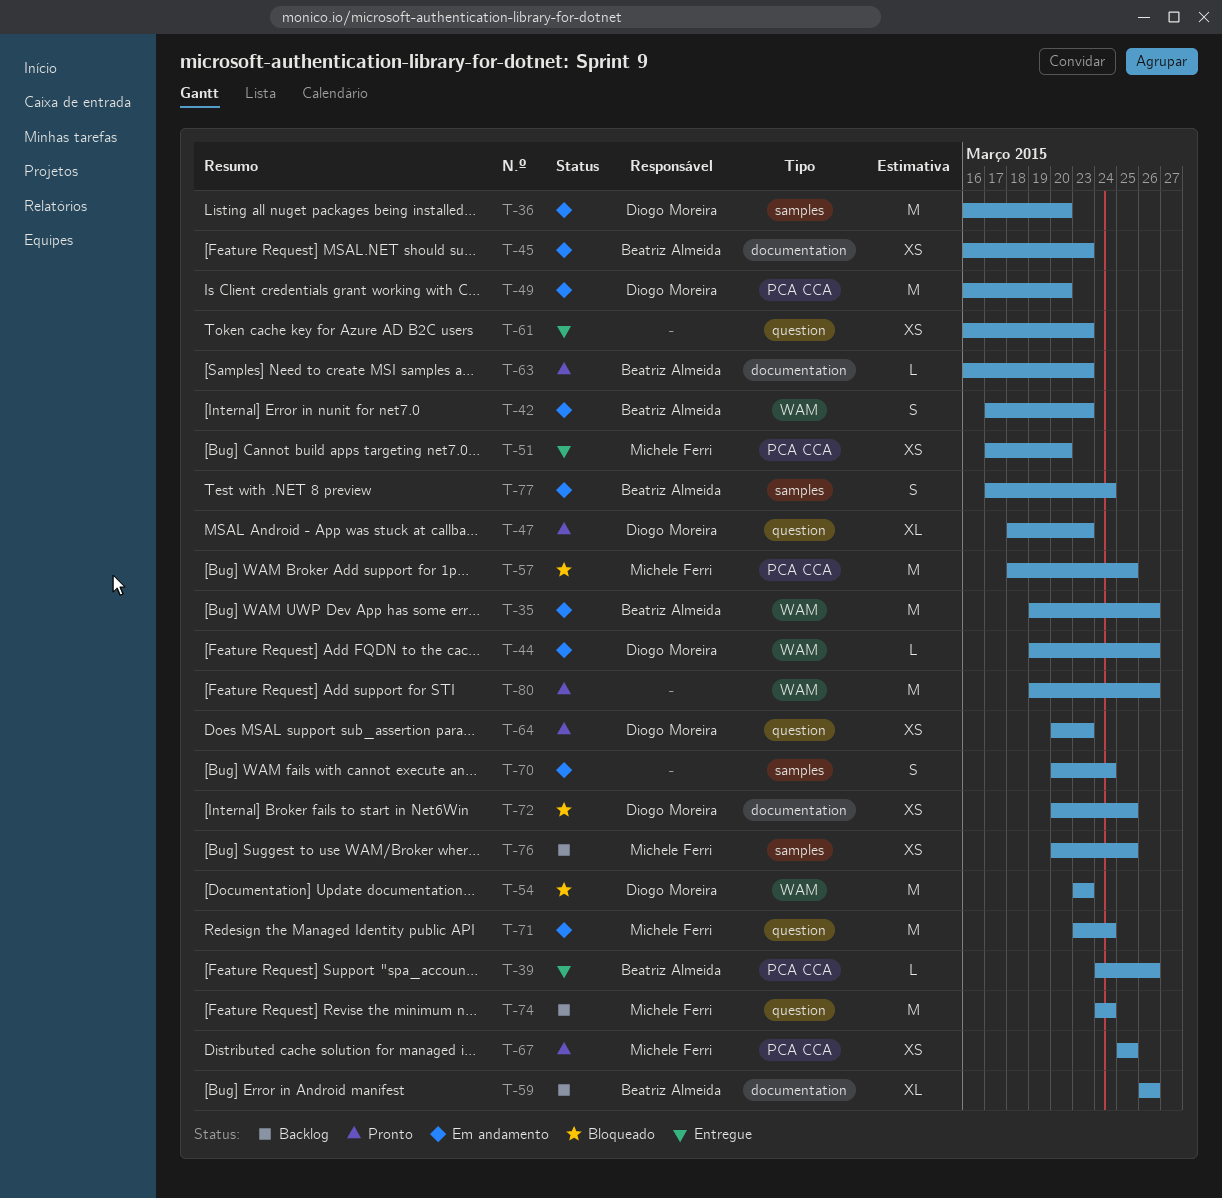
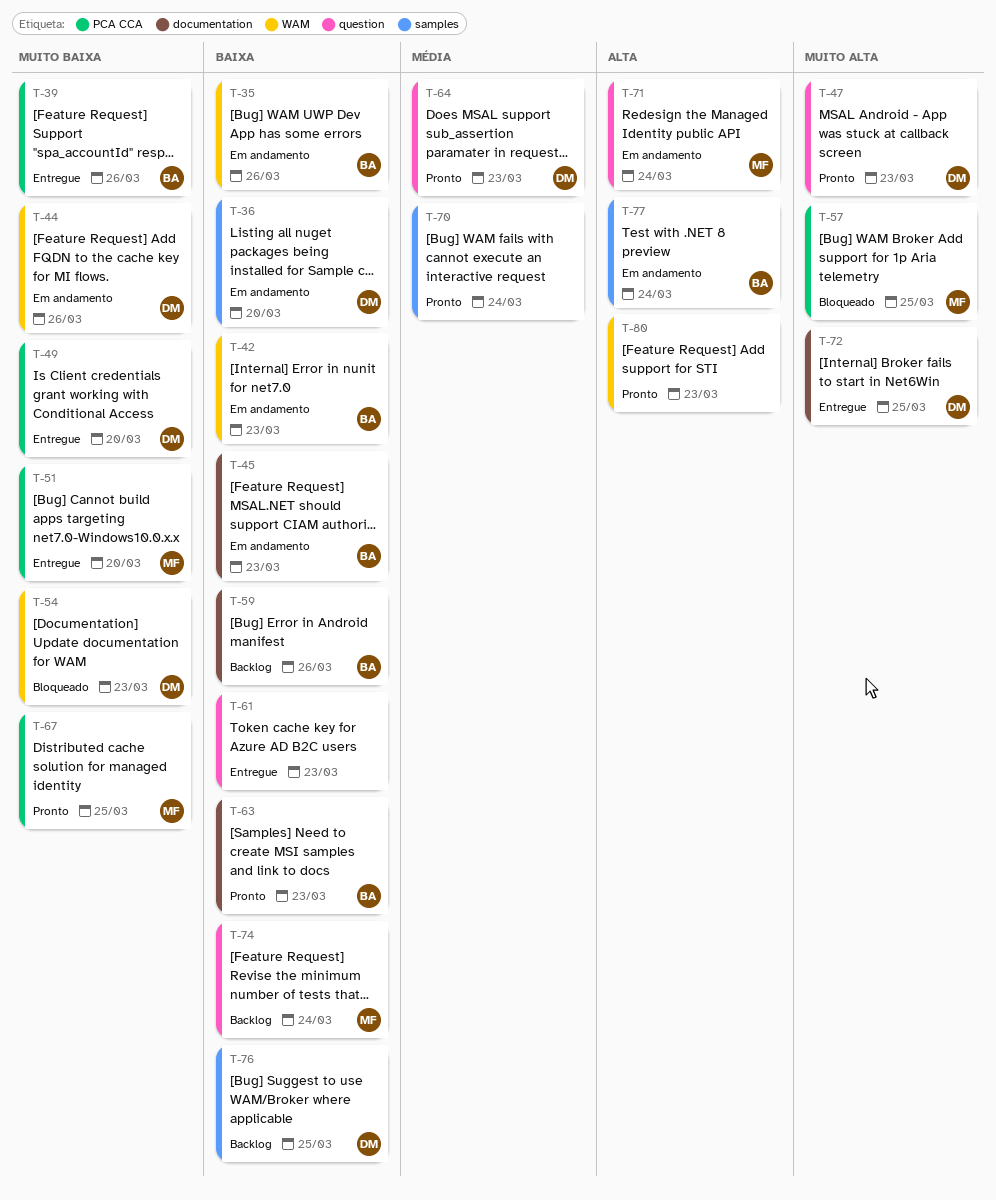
T-49, status: Em andamento -> Entregue
T-70, status: Em andamento -> Pronto
T-72, status: Bloqueado -> Entregue
T-76, owner: Michele Ferri -> Diogo Moreira
T-80, due: Mar 26 -> Mar 23

